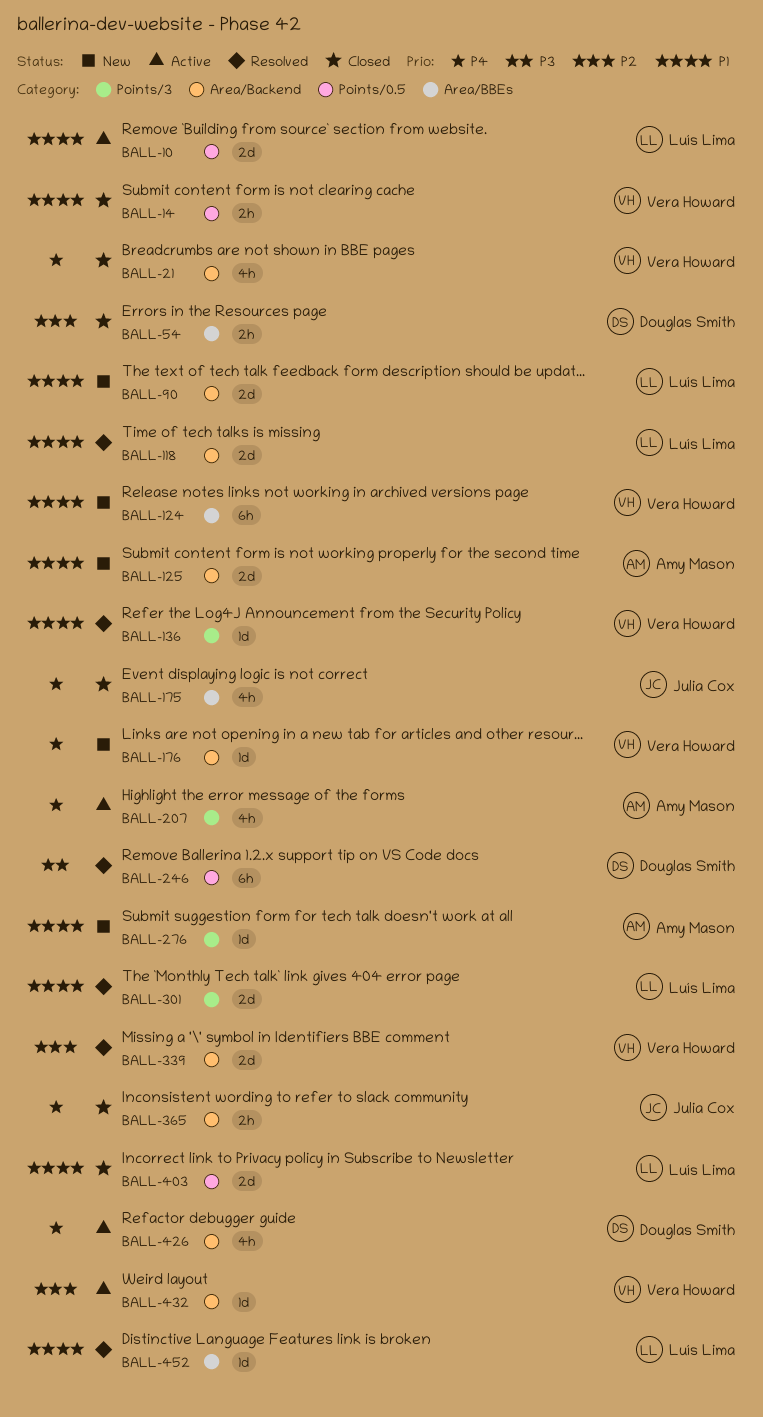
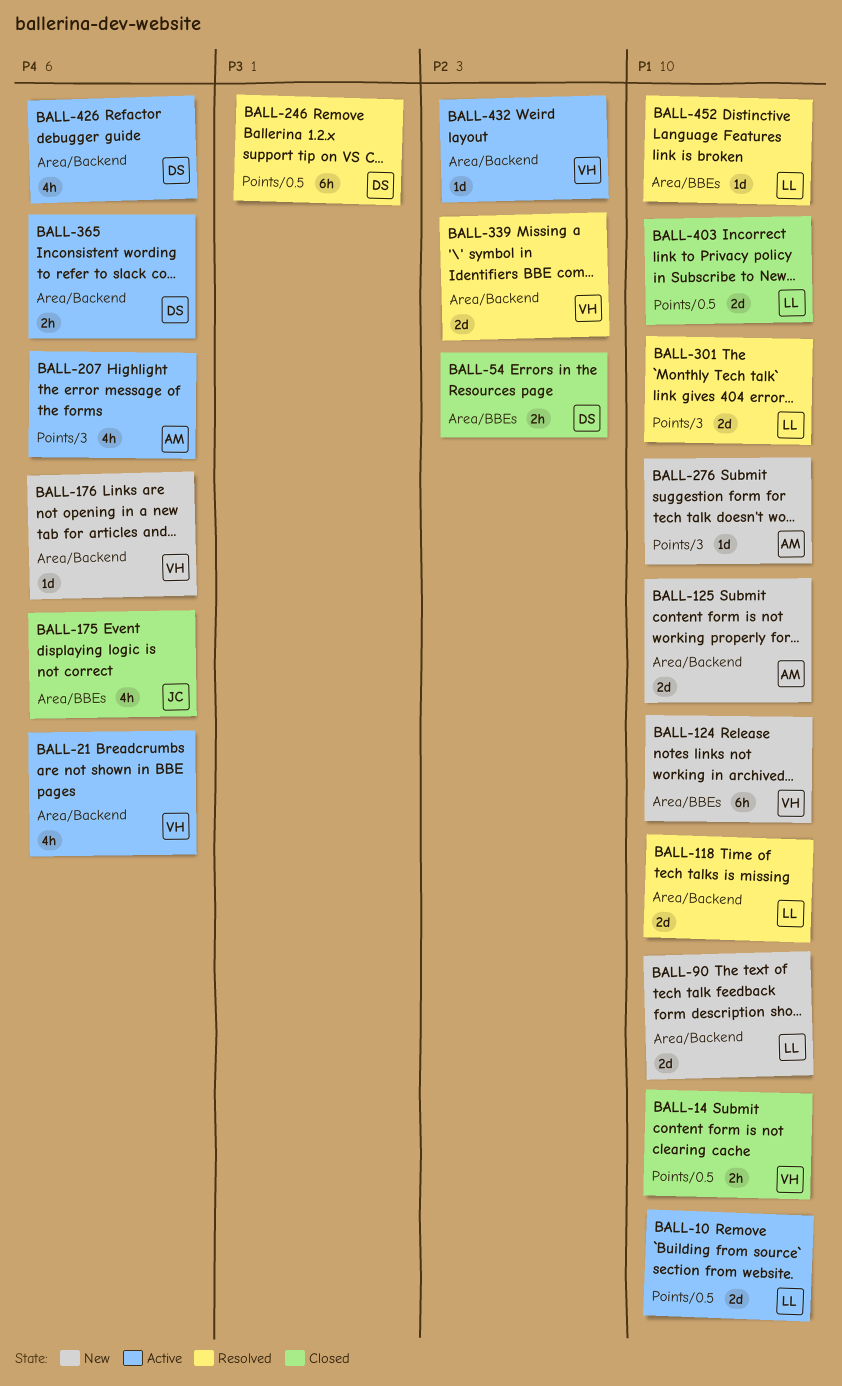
BALL-21, status: Closed -> Active
BALL-136: present -> none
BALL-365, status: Closed -> Active
BALL-365, owner: Julia Cox -> Douglas Smith

